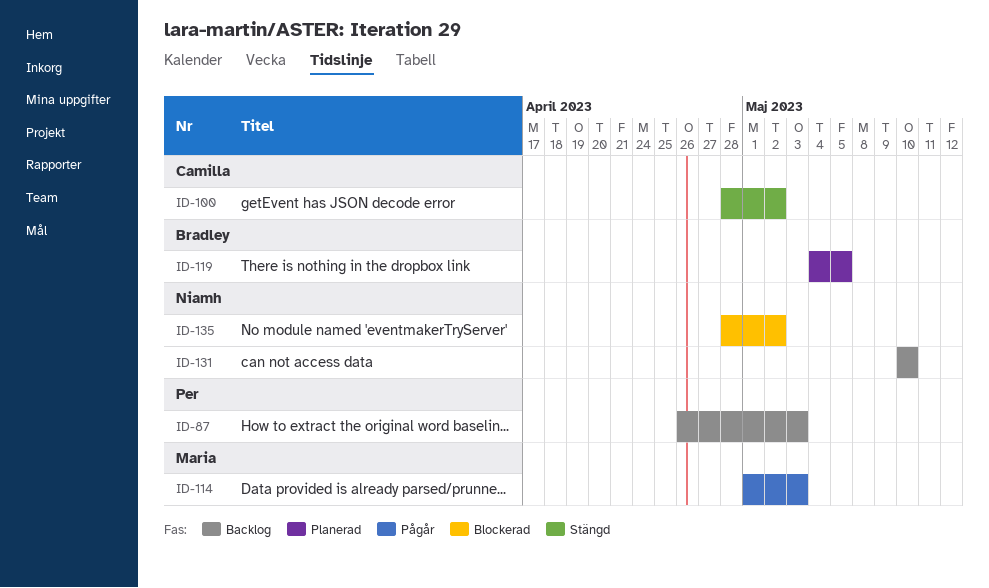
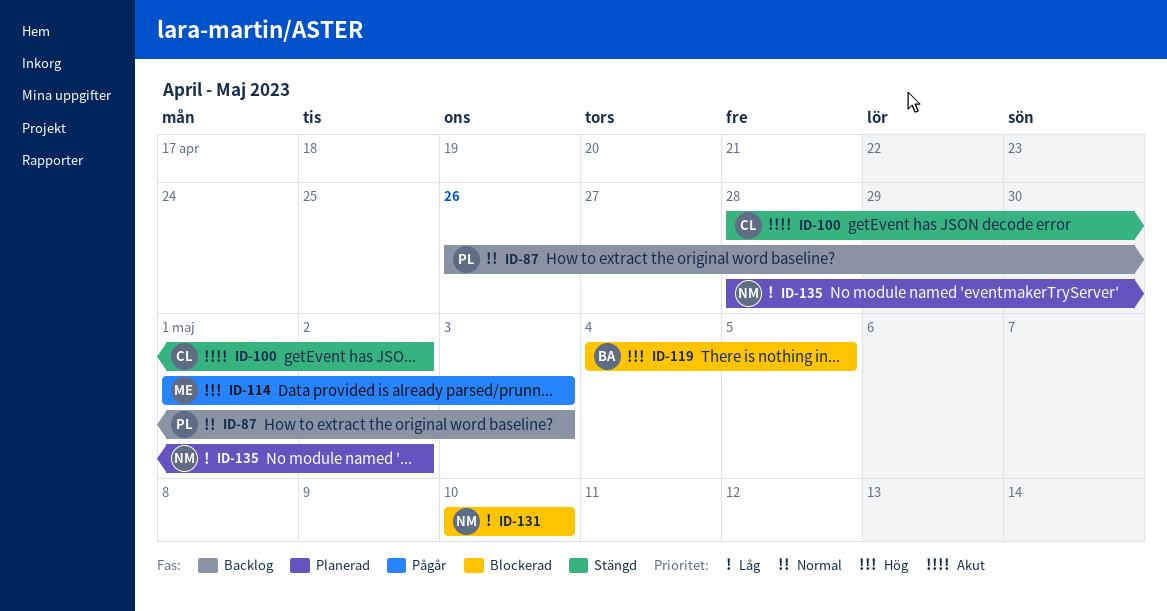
ID-119, status: Planerad -> Blockerad
ID-131, status: Backlog -> Blockerad
ID-135, status: Blockerad -> Planerad

